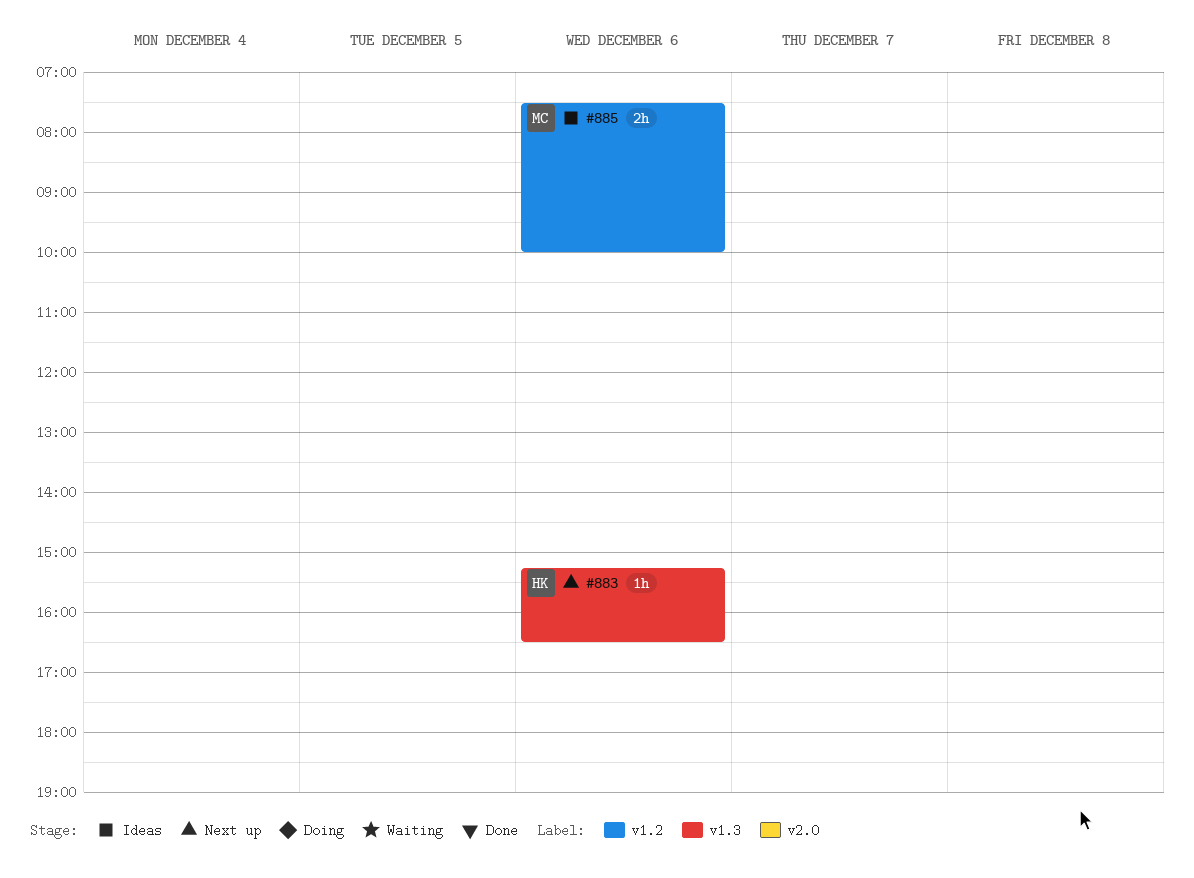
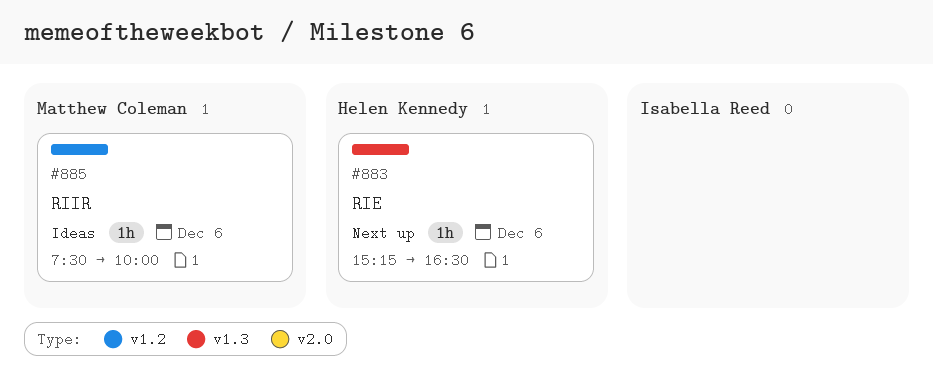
#885, estimate: 2h -> 1h

